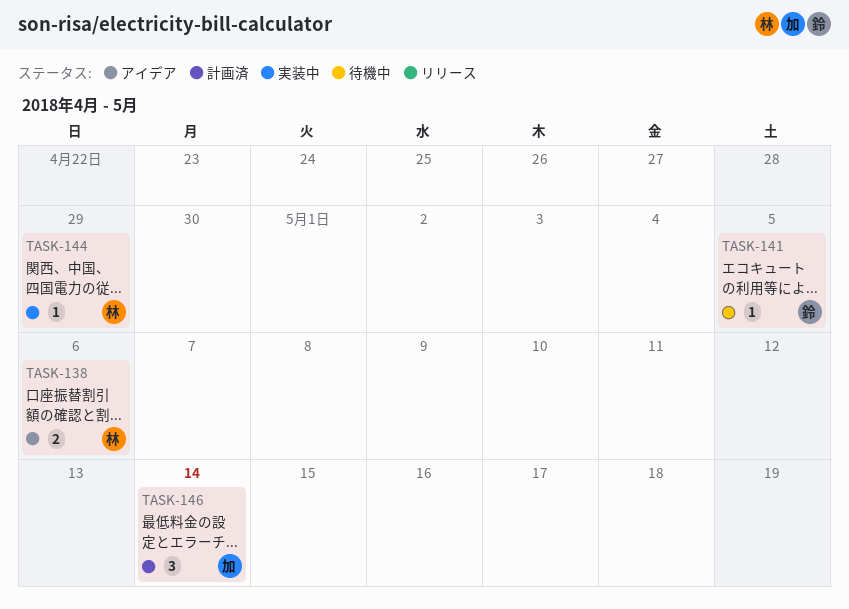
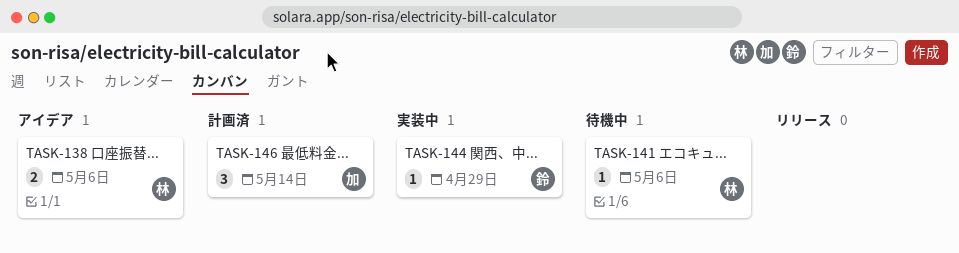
TASK-141, owner: 鈴 -> 林
TASK-141, due: May 5 -> May 6
TASK-144, owner: 林 -> 鈴

